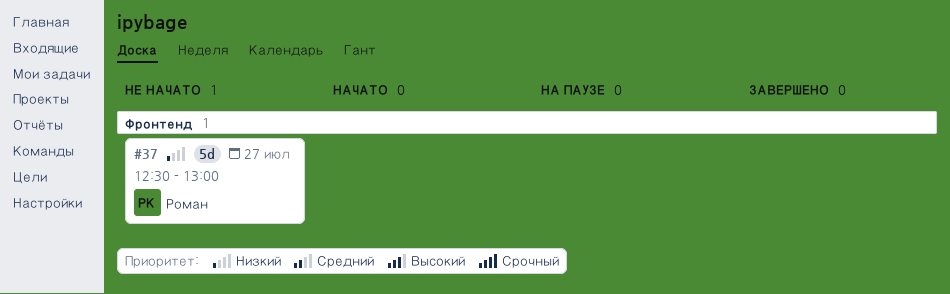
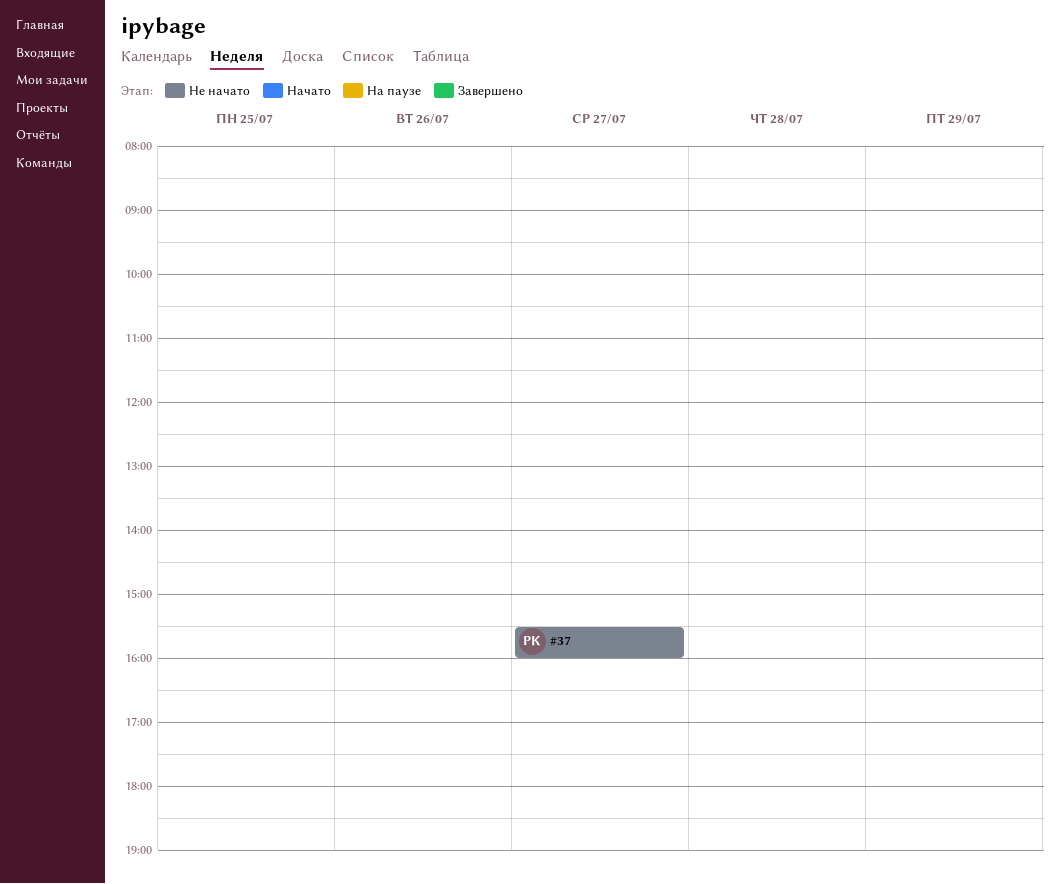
#37, begins: 12:30 -> 15:30
#37, ends: 13:00 -> 16:00

